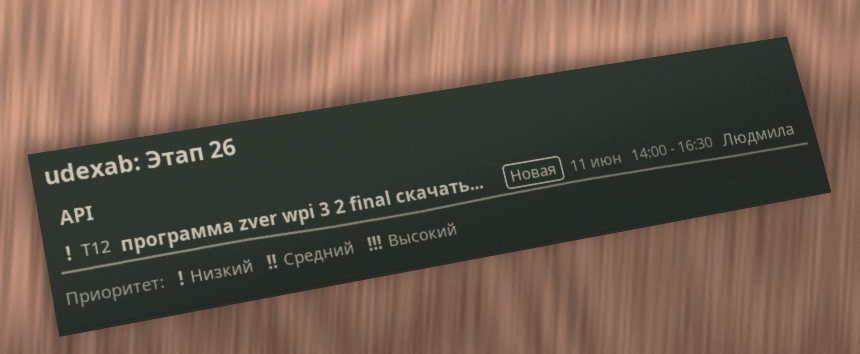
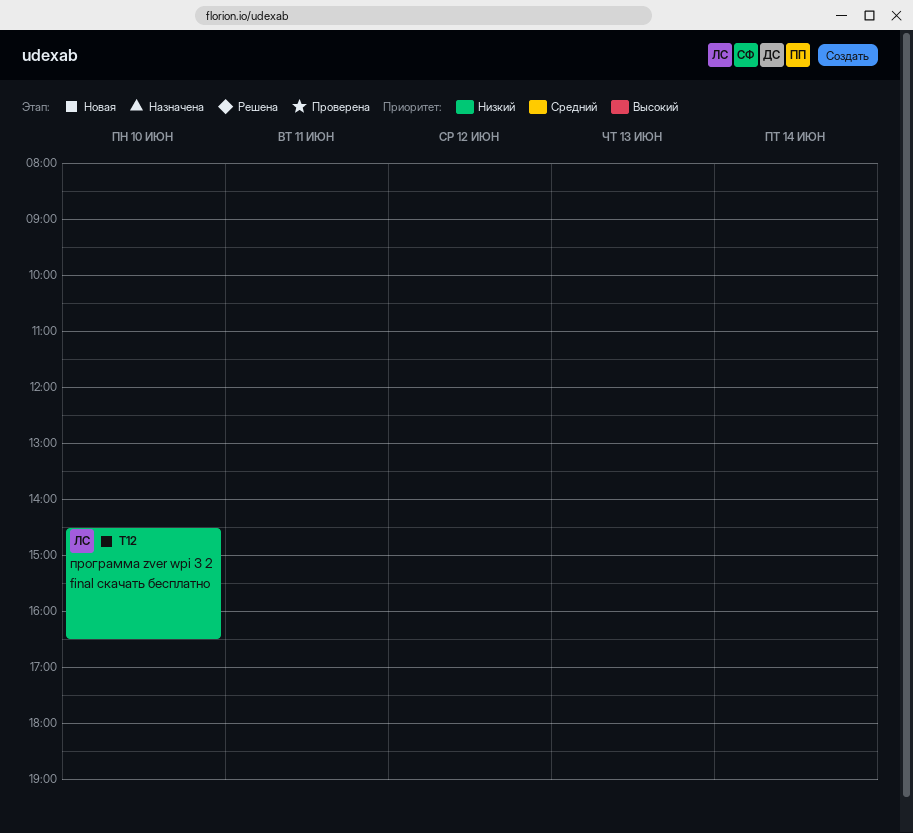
T12, day: Jun 11 -> Jun 10
T12, begins: 14:00 -> 14:30

